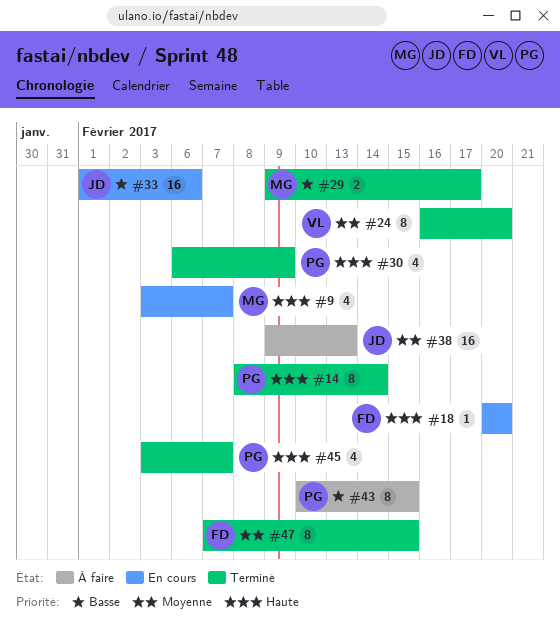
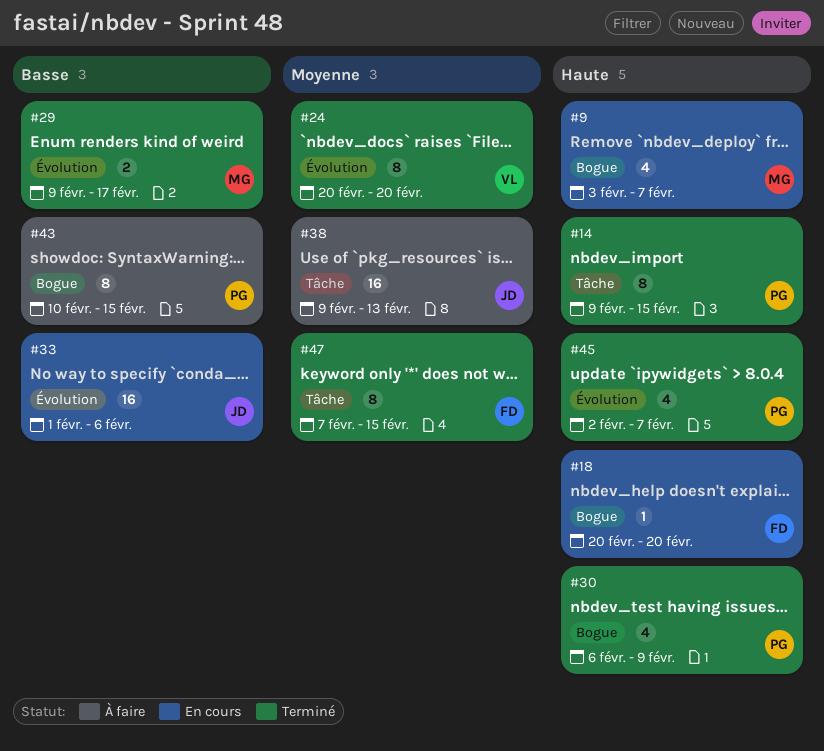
#14, start: Feb 8 -> Feb 9
#14, due: Feb 14 -> Feb 15
#24, start: Feb 16 -> Feb 20
#45, start: Feb 3 -> Feb 2

